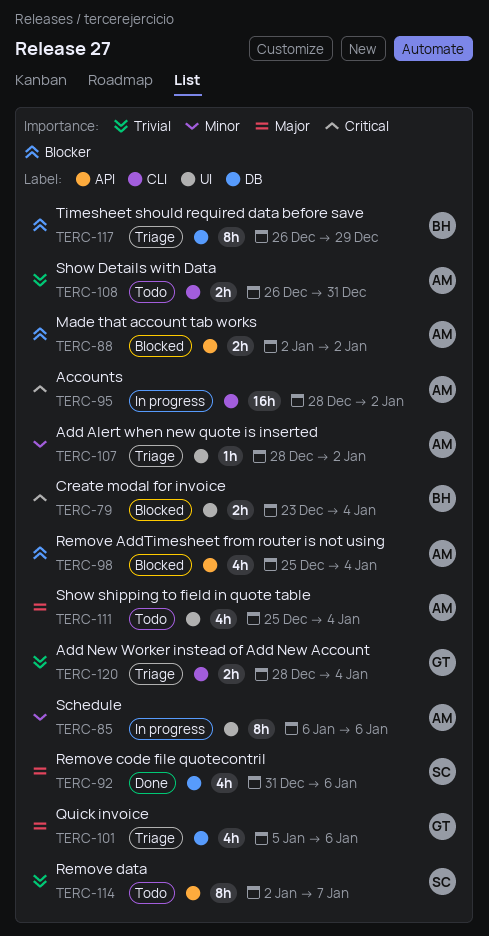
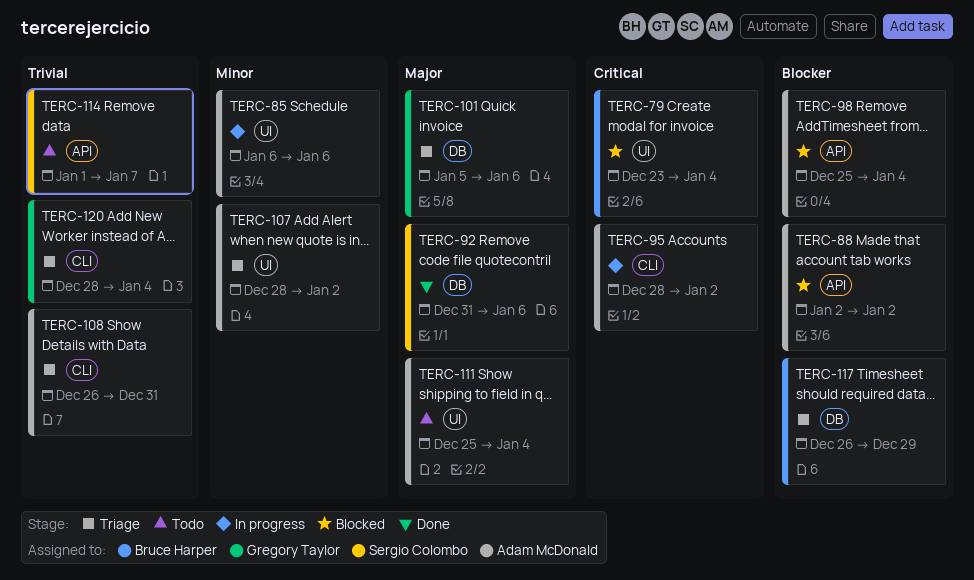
TERC-108, status: Todo -> Triage
TERC-114, start: Jan 2 -> Jan 1

